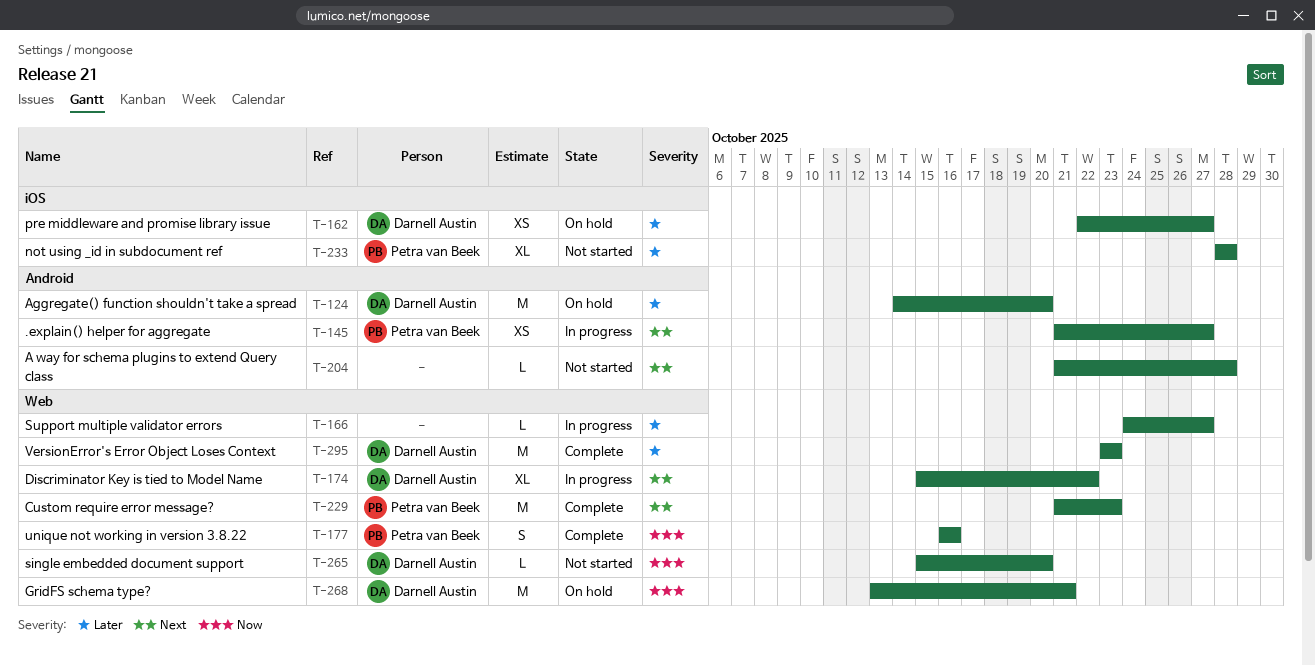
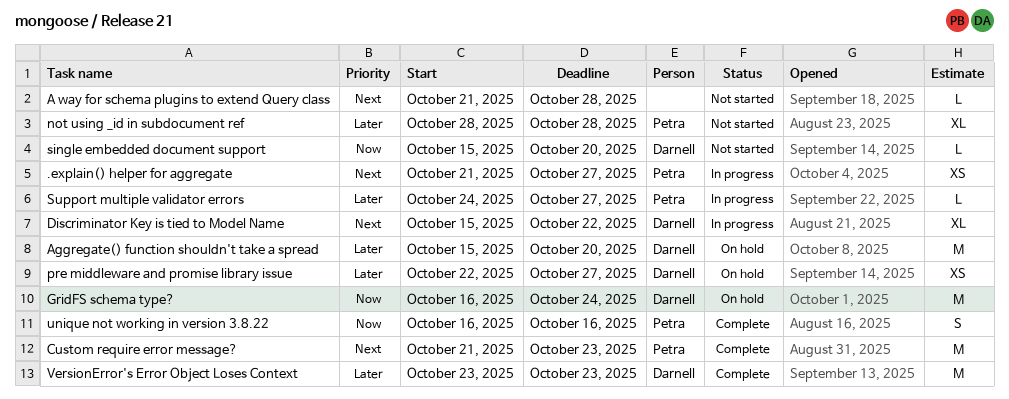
Aggregate() function shouldn't take a spread, start: Oct 14 -> Oct 15
GridFS schema type?, start: Oct 13 -> Oct 16
GridFS schema type?, due: Oct 21 -> Oct 24
Support multiple validator errors, owner: none -> Petra van Beek

